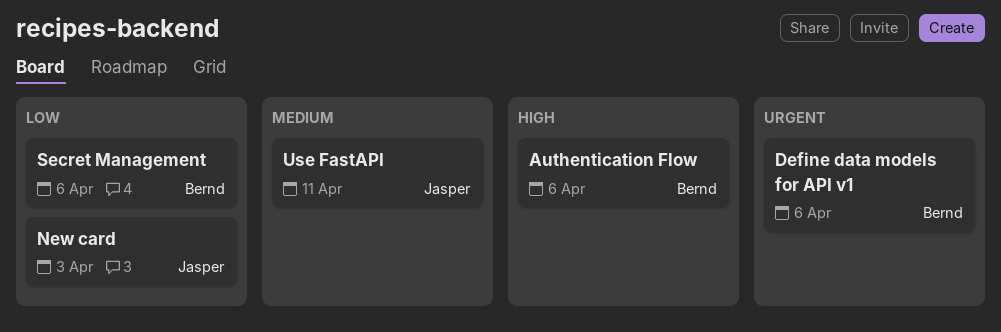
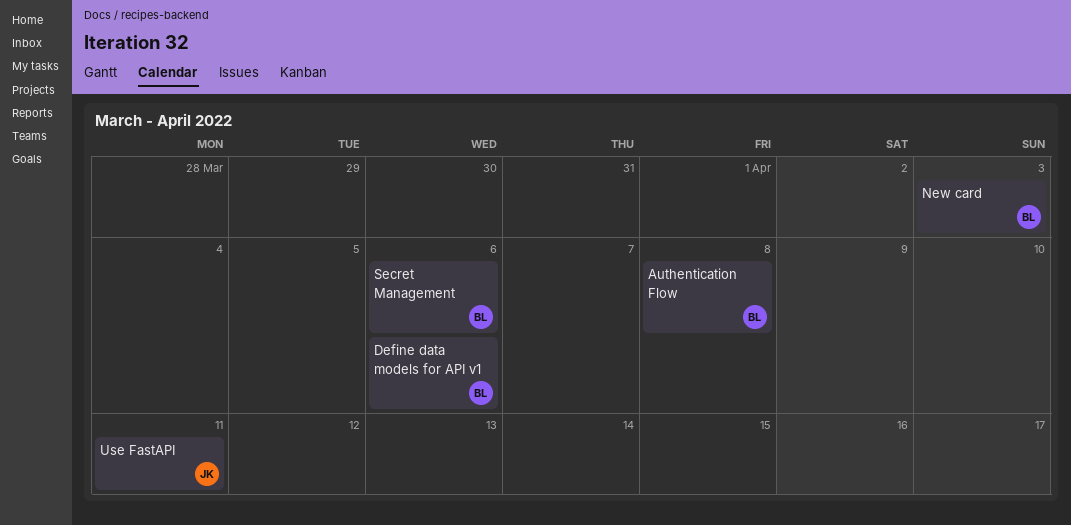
Authentication Flow, due: Apr 6 -> Apr 8
New card, owner: Jasper -> Bernd

